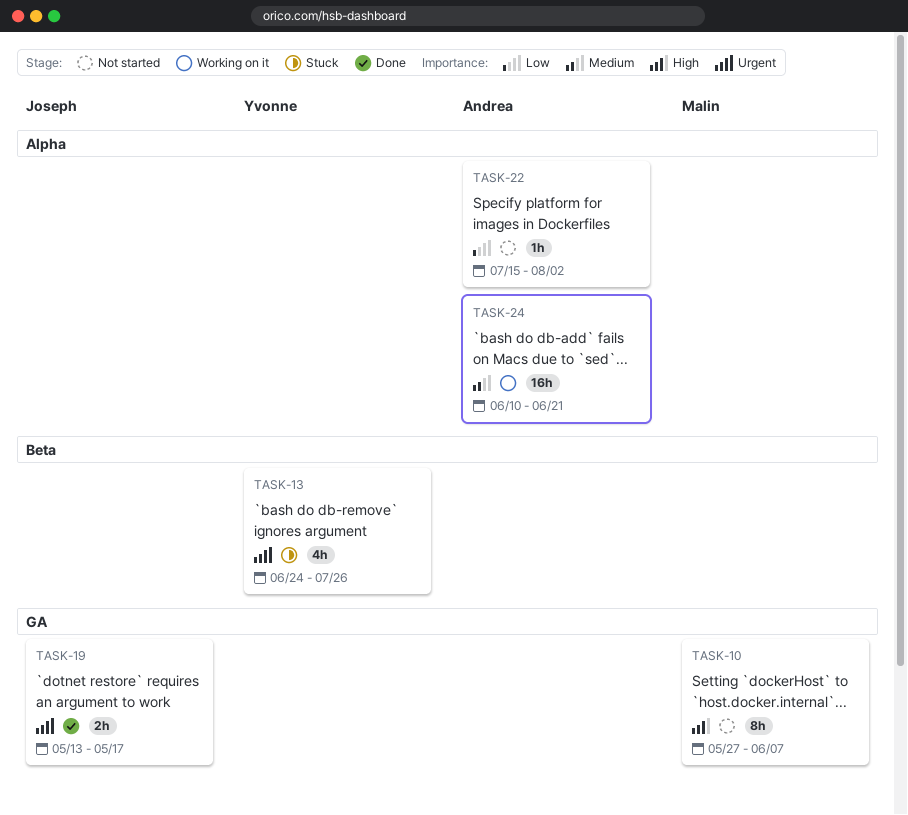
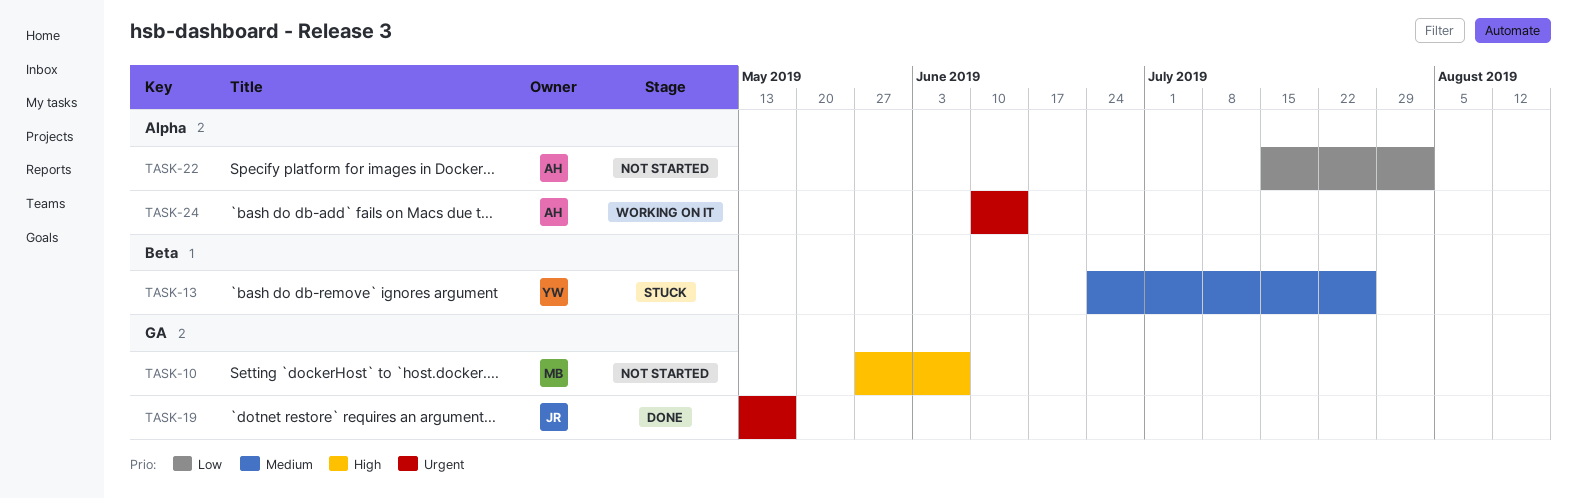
TASK-13, priority: Urgent -> Medium
TASK-24, priority: Medium -> Urgent
TASK-24, due: Jun 21 -> Jun 14

